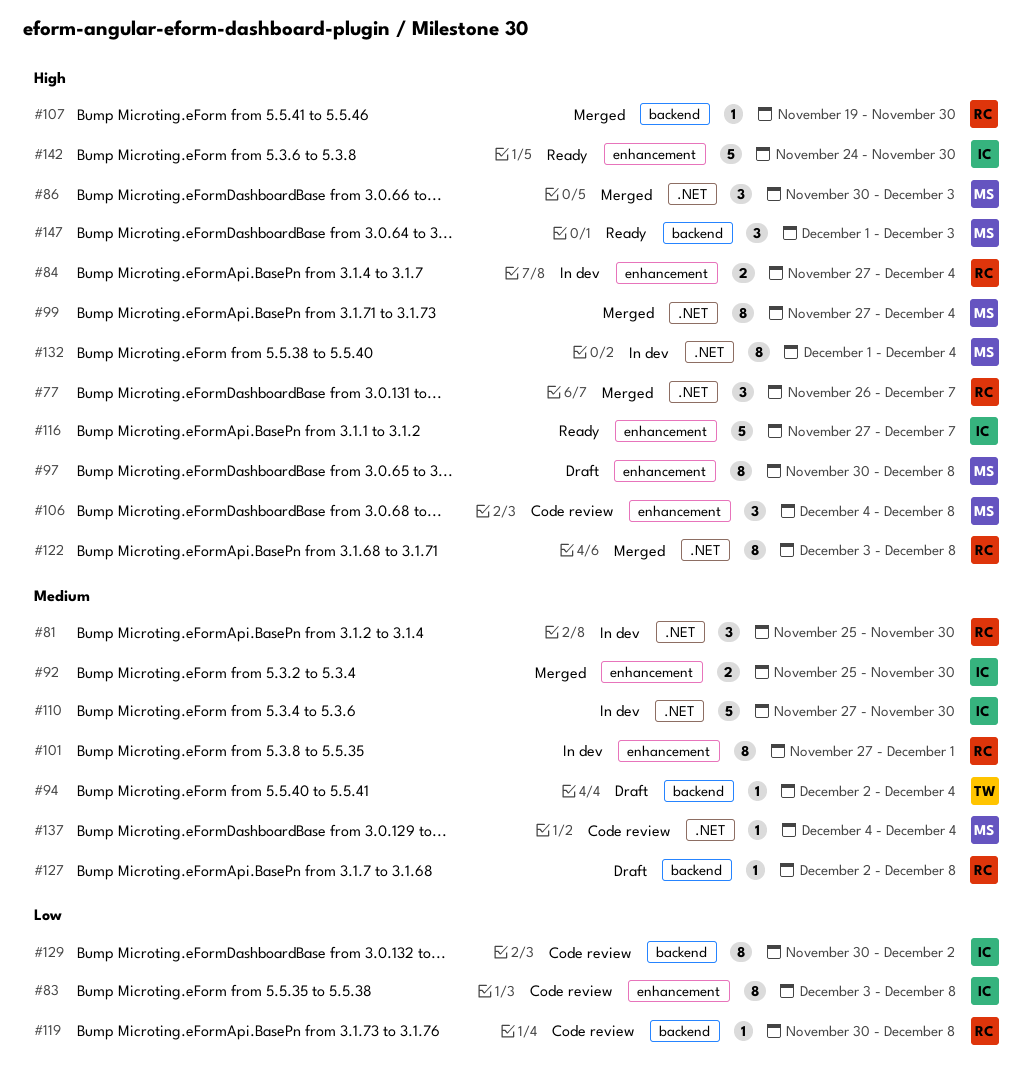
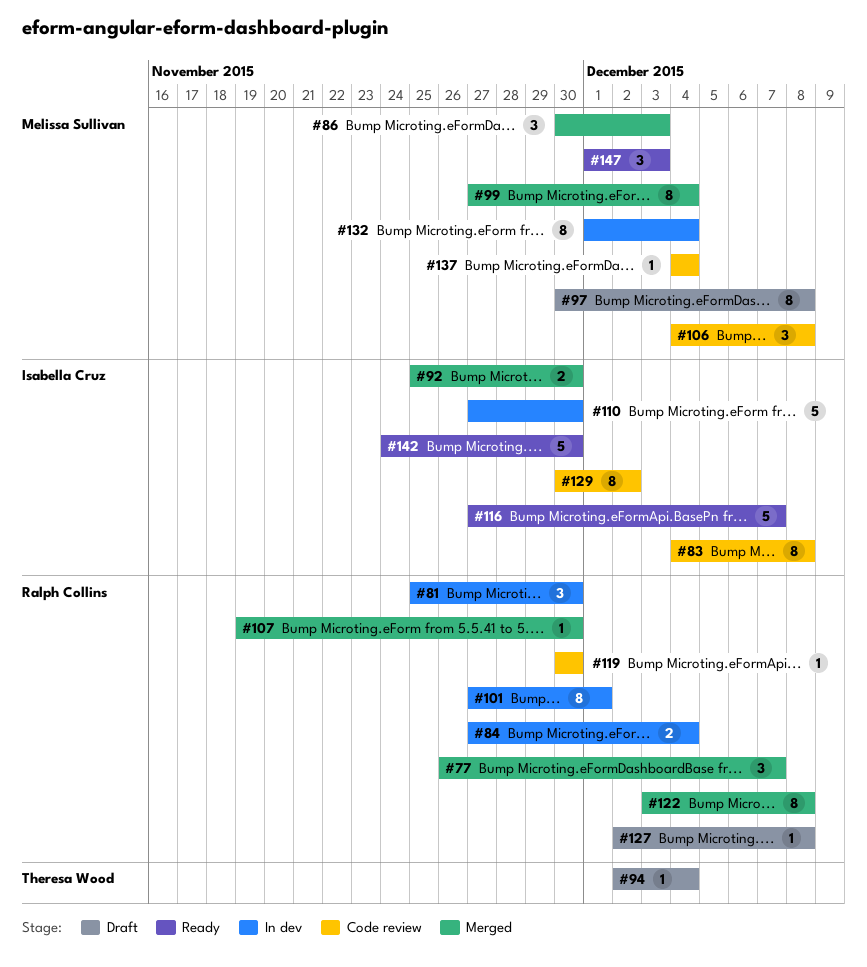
#83, start: Dec 3 -> Dec 4
#119, due: Dec 8 -> Nov 30

